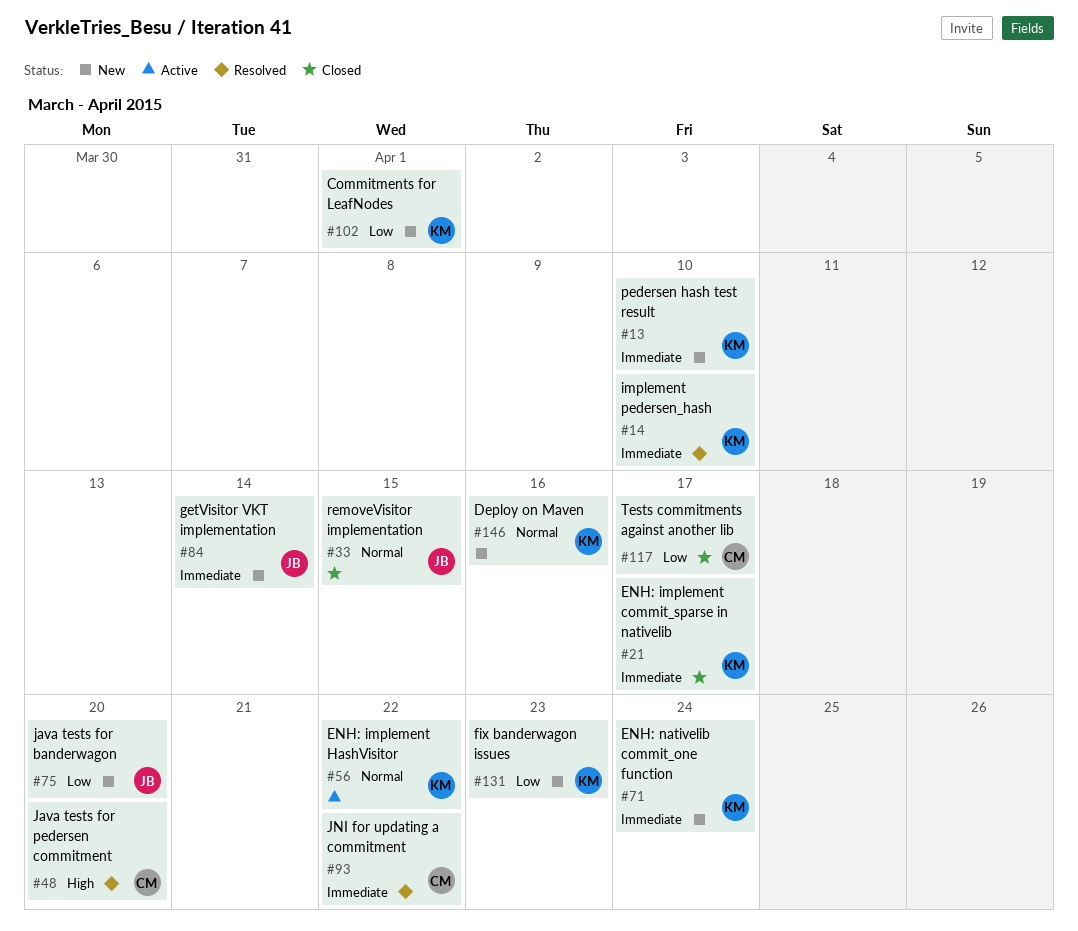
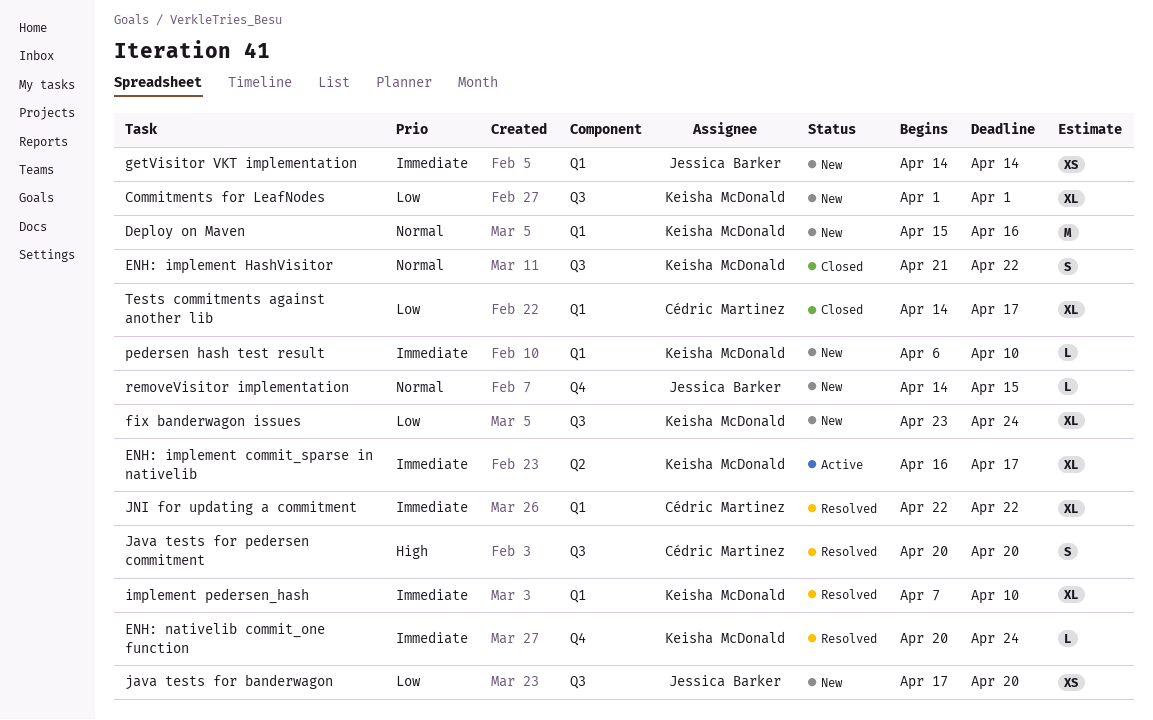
ENH: implement commit_sparse in nativelib, status: Closed -> Active
ENH: implement HashVisitor, status: Active -> Closed
ENH: nativelib commit_one function, status: New -> Resolved
fix banderwagon issues, due: Apr 23 -> Apr 24
removeVisitor implementation, status: Closed -> New

